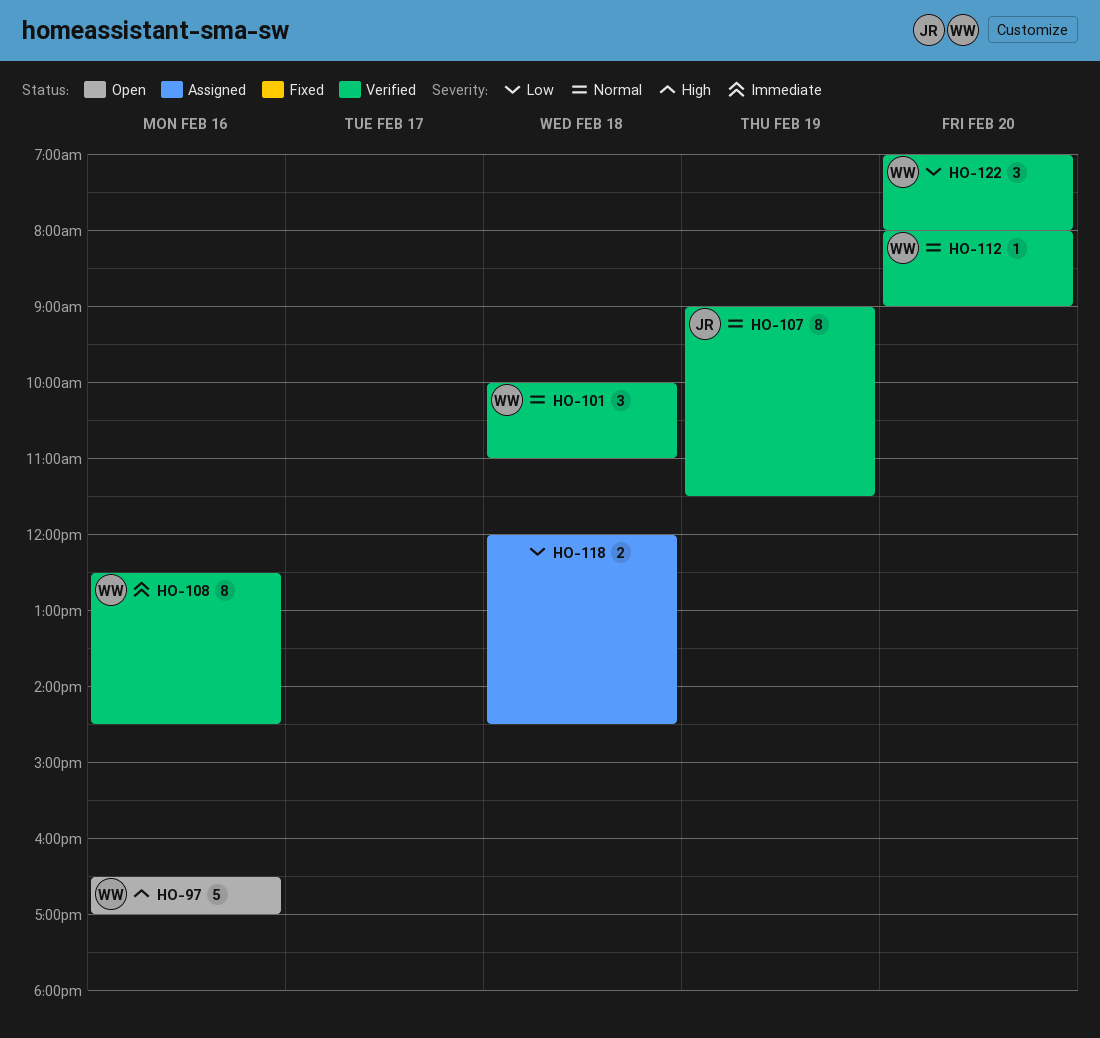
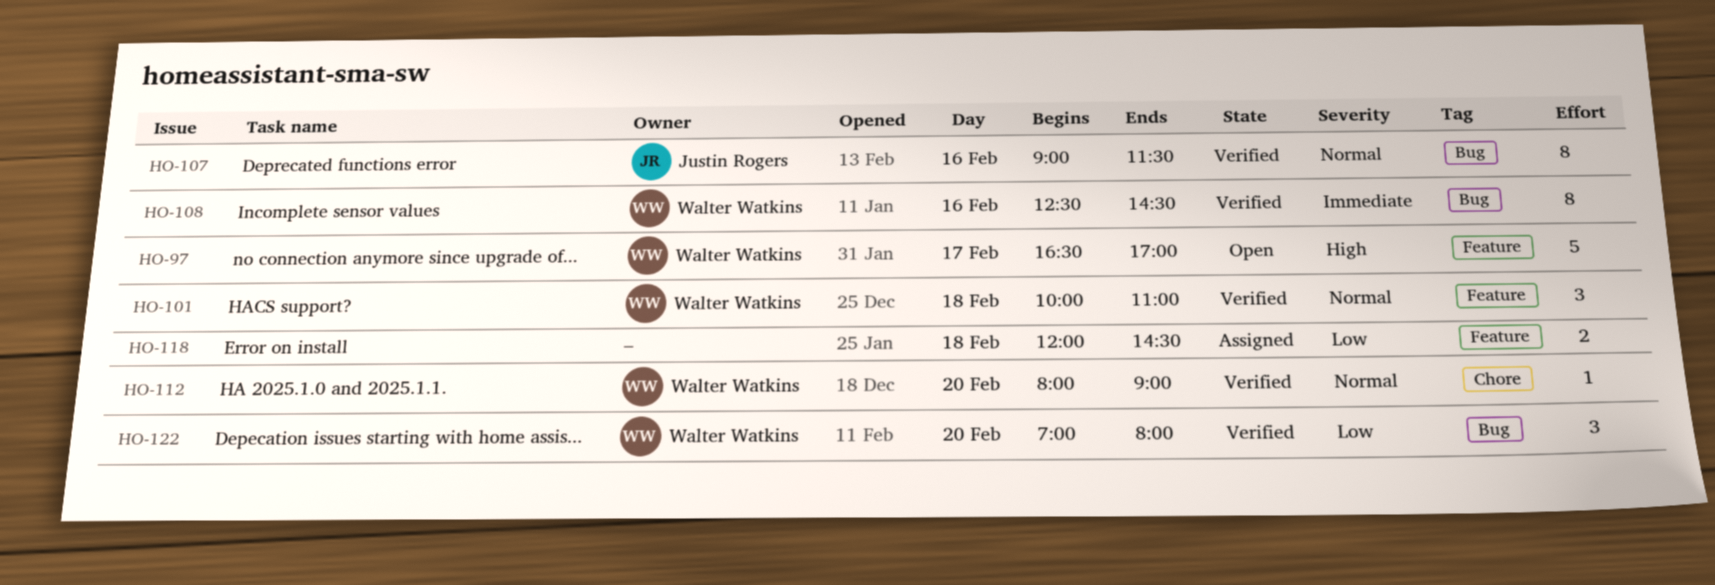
HO-97, day: Feb 16 -> Feb 17
HO-107, day: Feb 19 -> Feb 16

